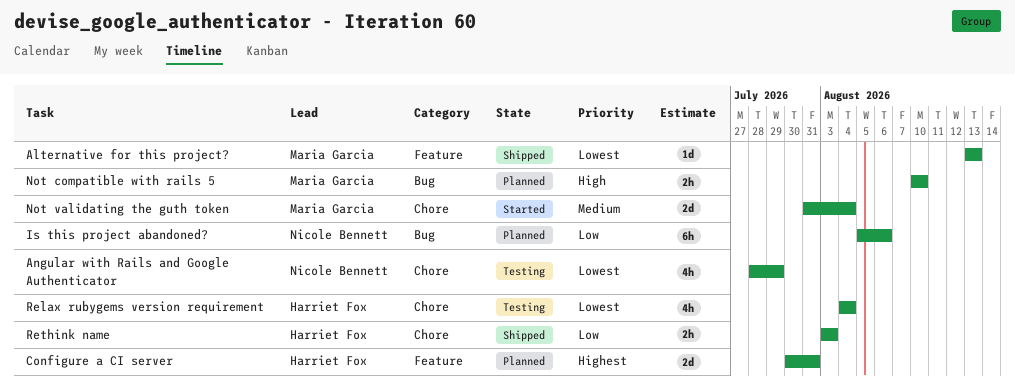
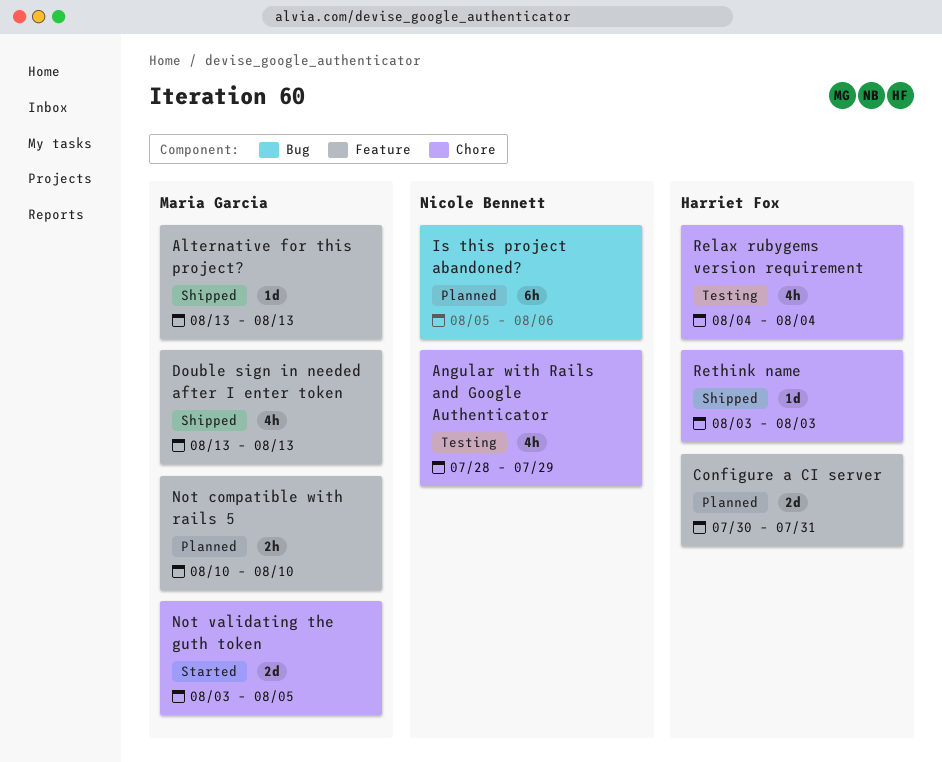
Double sign in needed after I enter token: none -> present
Not compatible with rails 5, label: Bug -> Feature
Not validating the guth token, start: Jul 31 -> Aug 3
Not validating the guth token, due: Aug 4 -> Aug 5
Rethink name, estimate: 2h -> 1d

